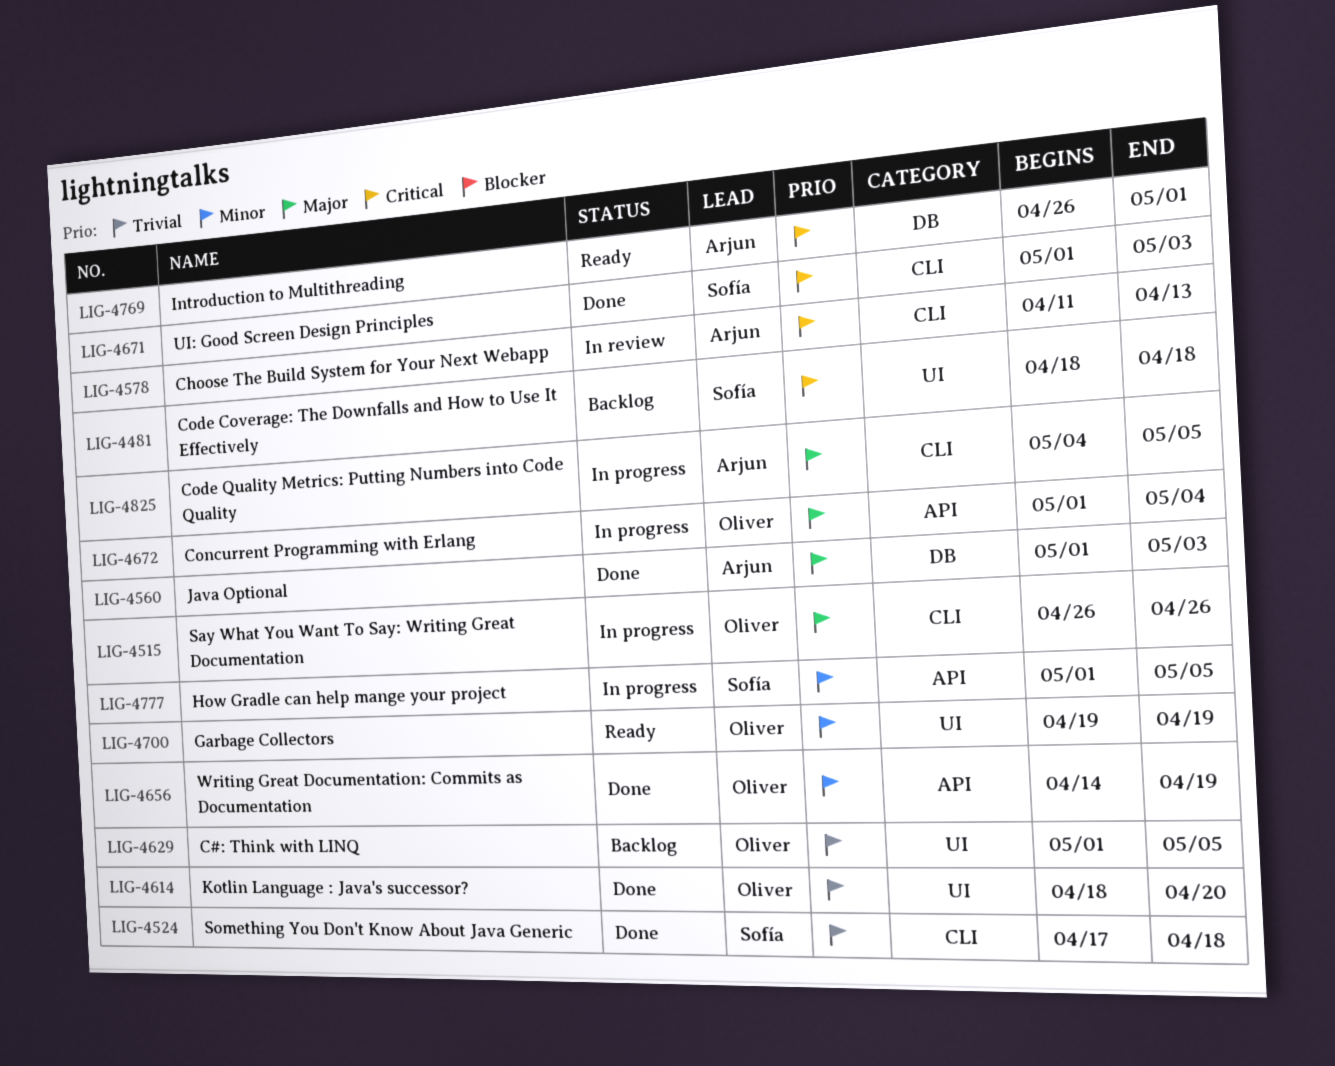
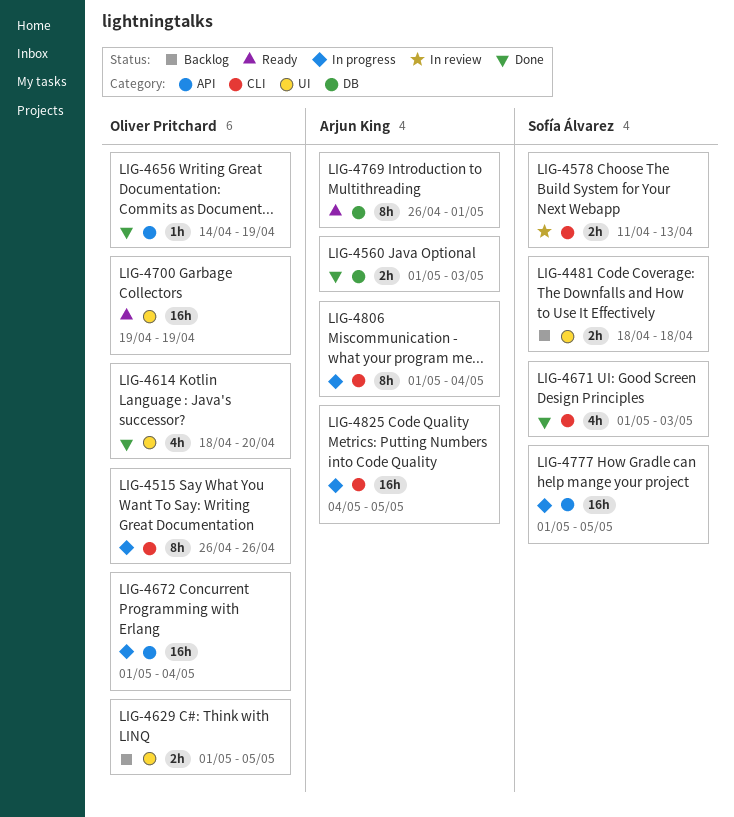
LIG-4524: present -> none
LIG-4578, owner: Arjun King -> Sofía Álvarez
LIG-4806: none -> present

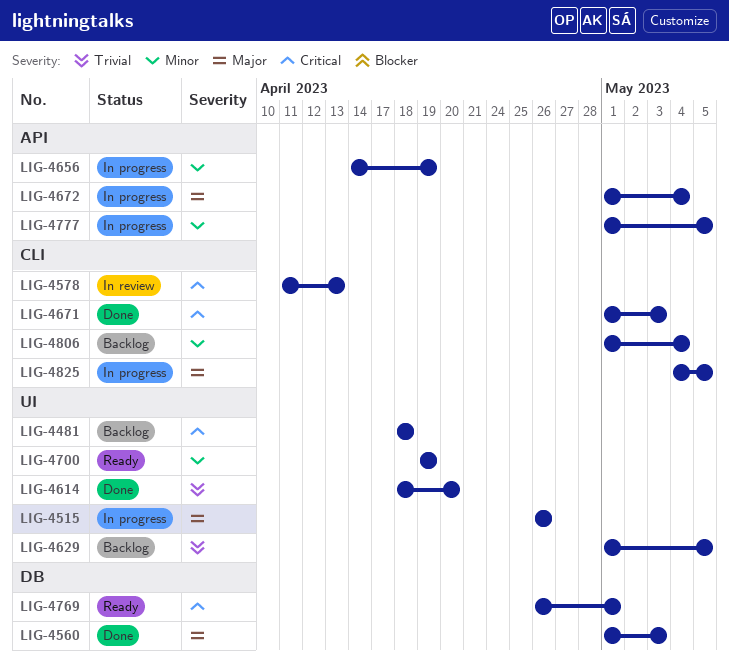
LIG-4515, label: CLI -> UI
LIG-4656, status: Done -> In progress
LIG-4806, status: In progress -> Backlog

